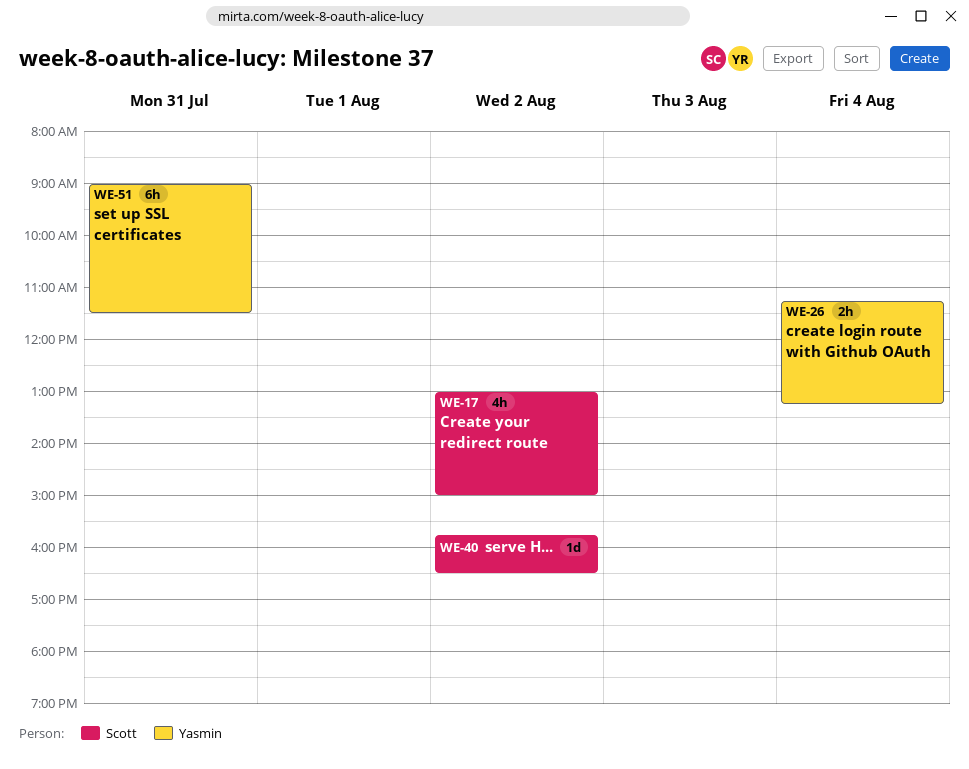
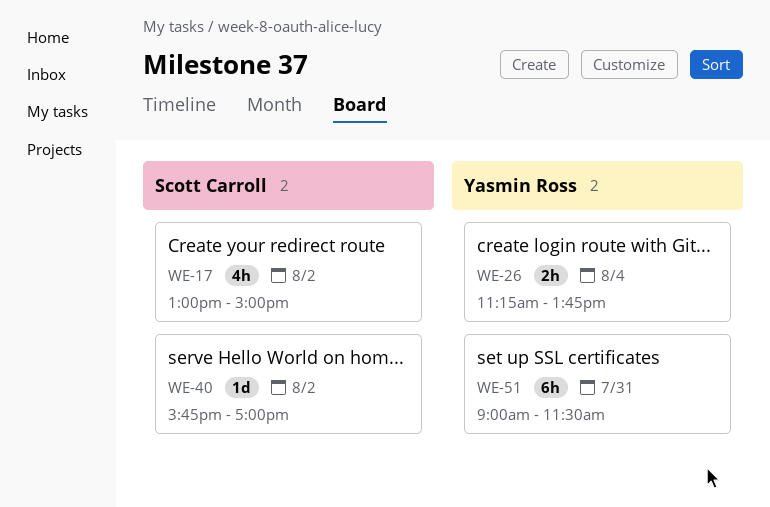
WE-26, ends: 13:15 -> 13:45
WE-40, ends: 16:30 -> 17:00

